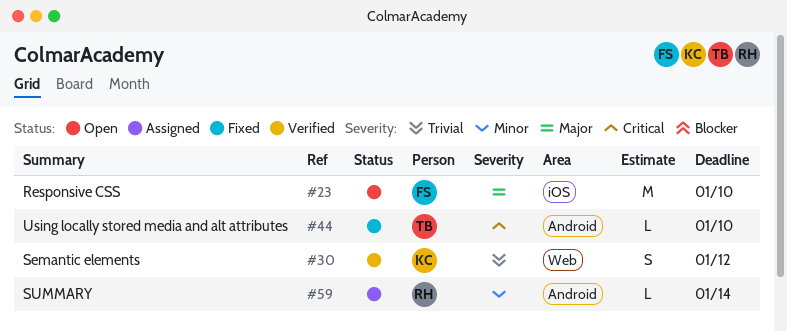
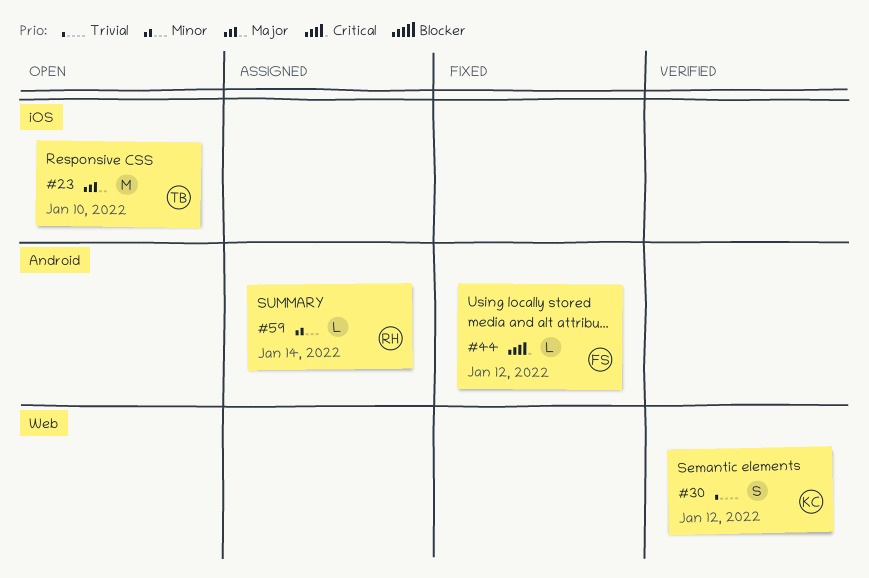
#23, owner: FS -> TB
#44, owner: TB -> FS
#44, due: Jan 10 -> Jan 12

